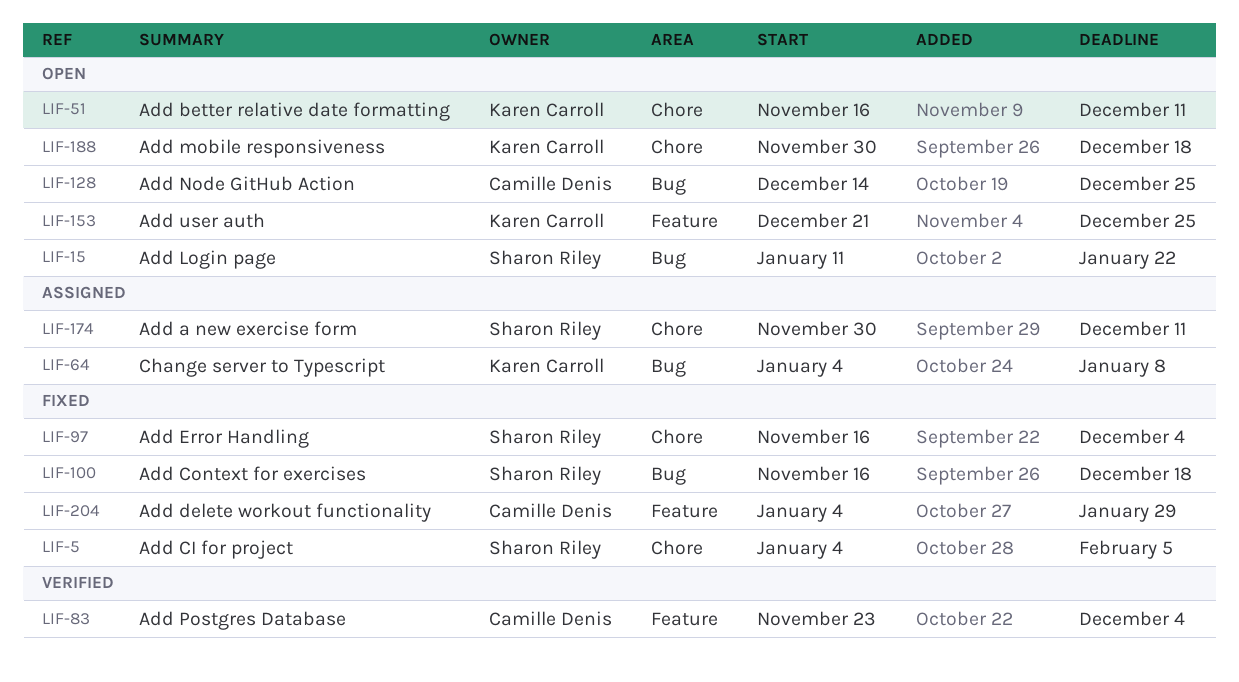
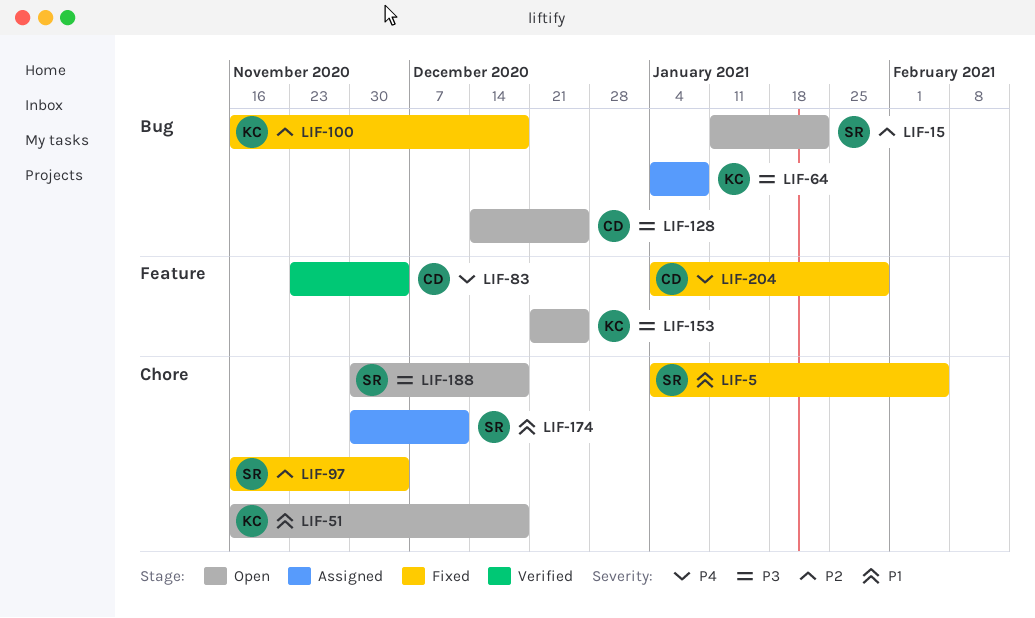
LIF-51, due: Dec 11 -> Dec 18
LIF-100, owner: Sharon Riley -> Karen Carroll
LIF-188, owner: Karen Carroll -> Sharon Riley

